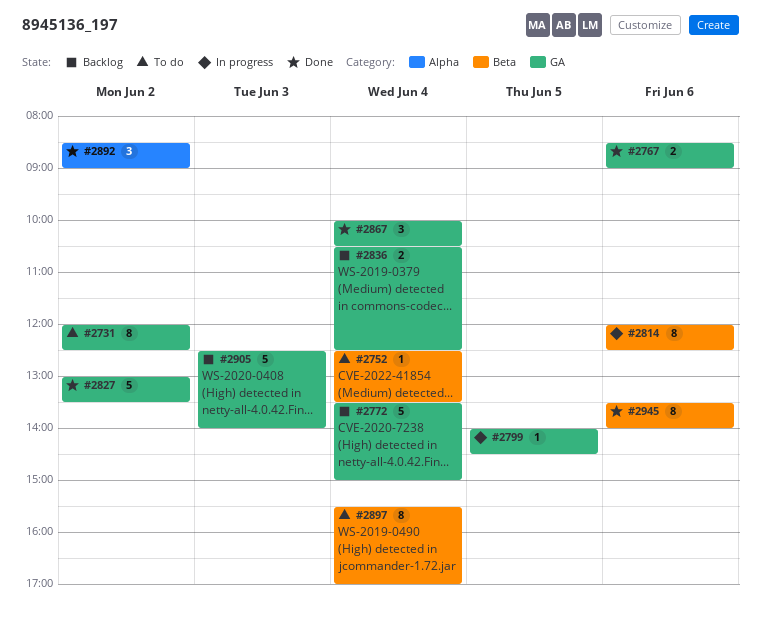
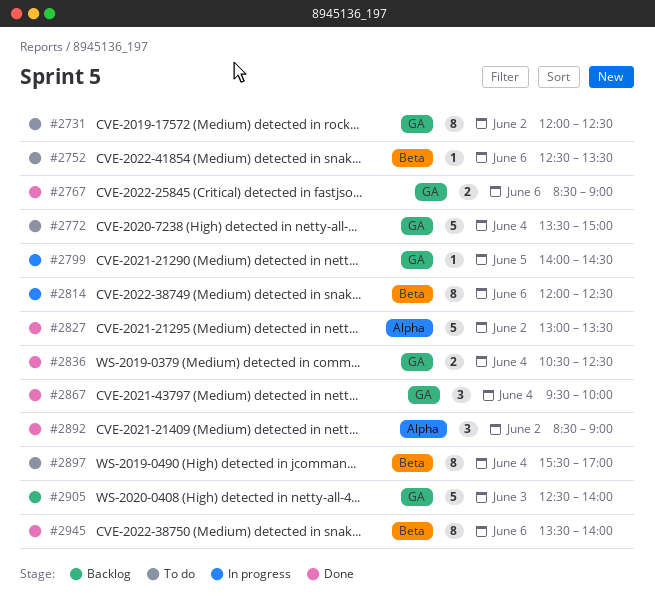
#2752, day: Jun 4 -> Jun 6
#2772, status: Backlog -> To do
#2827, label: GA -> Alpha
#2836, status: Backlog -> Done
#2867, begins: 10:00 -> 09:30
#2867, ends: 10:30 -> 10:00

